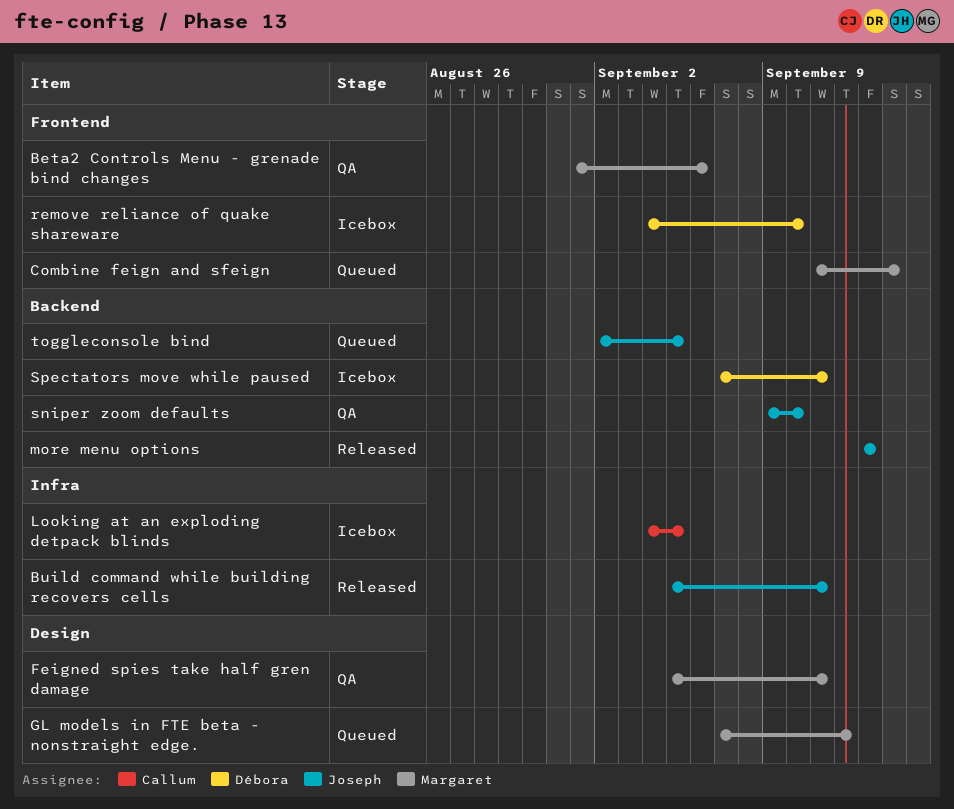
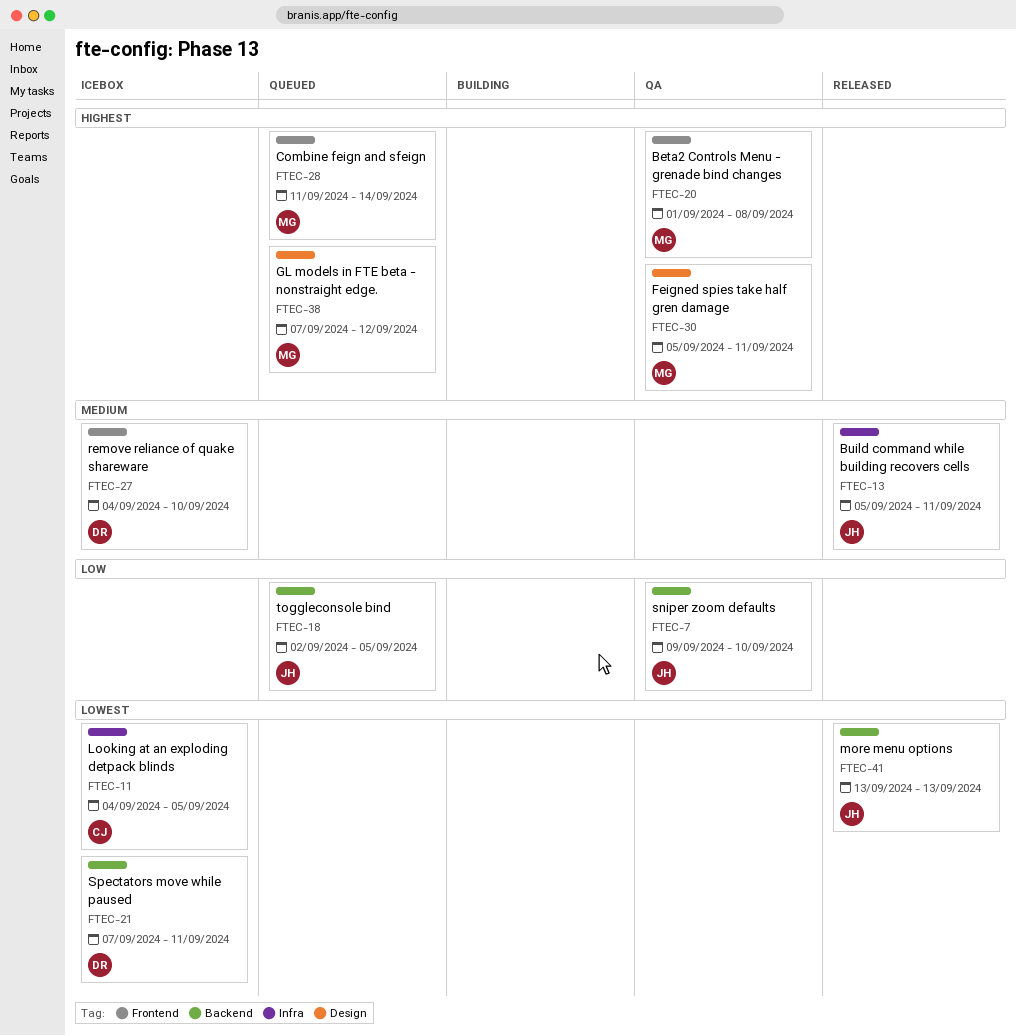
Beta2 Controls Menu - grenade bind changes, due: Sep 6 -> Sep 8

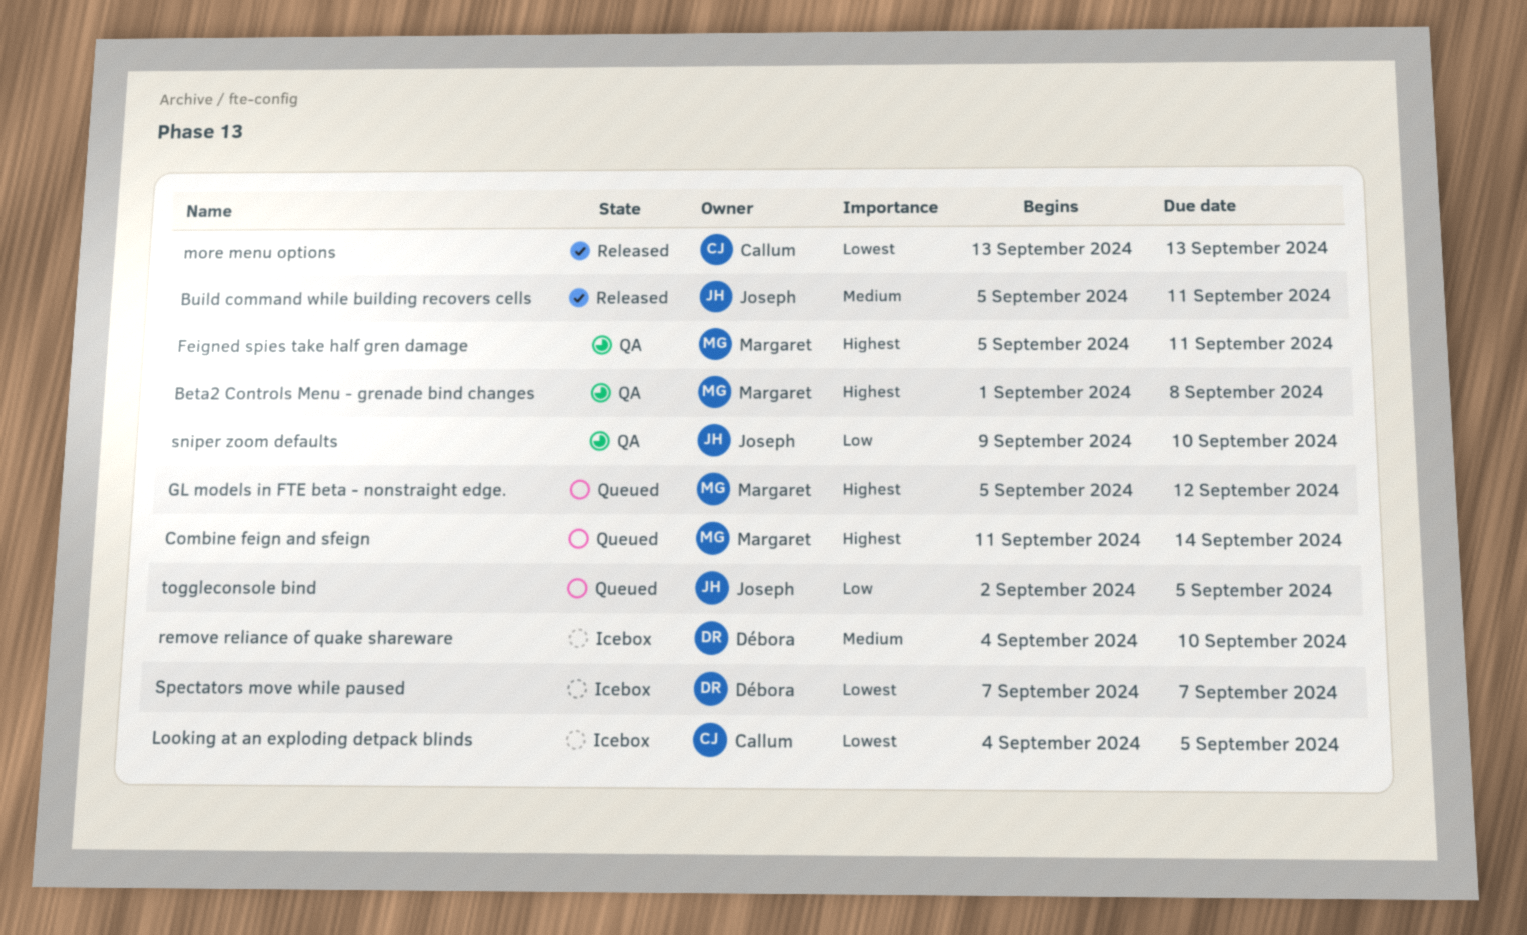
GL models in FTE beta - nonstraight edge., start: Sep 7 -> Sep 5
more menu options, owner: Joseph -> Callum
Spectators move while paused, due: Sep 11 -> Sep 7

